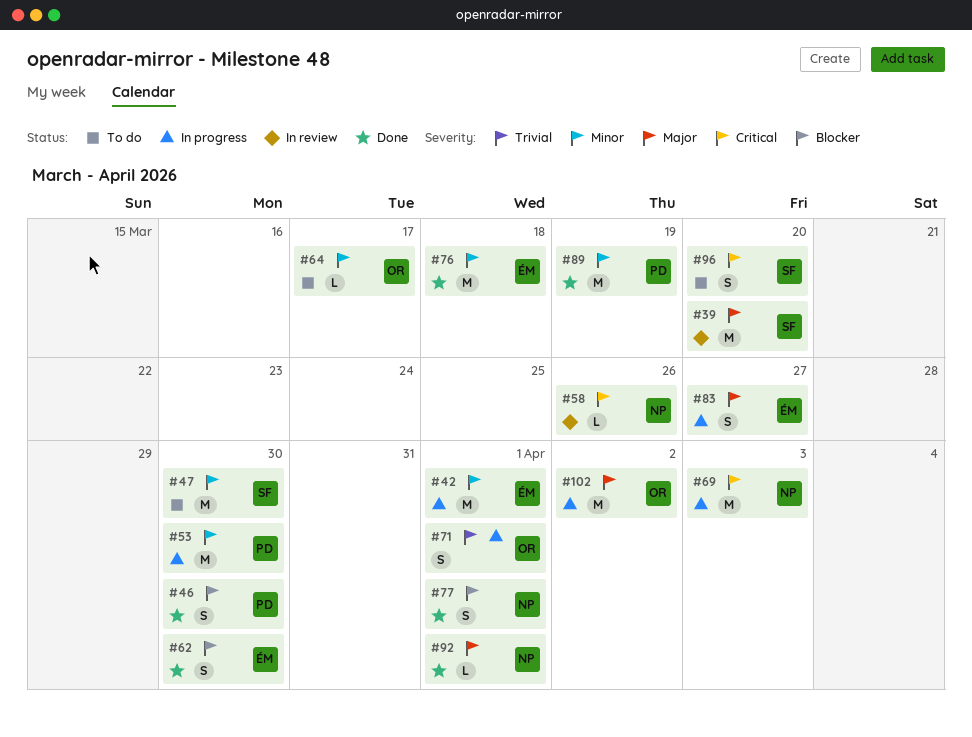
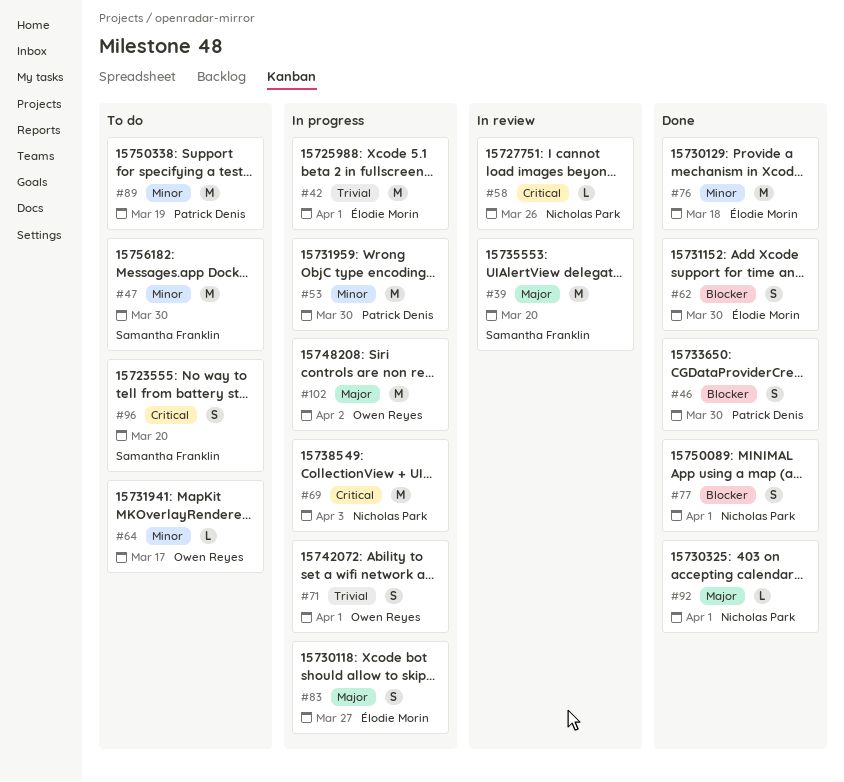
#42, priority: Minor -> Trivial
#89, status: Done -> To do

